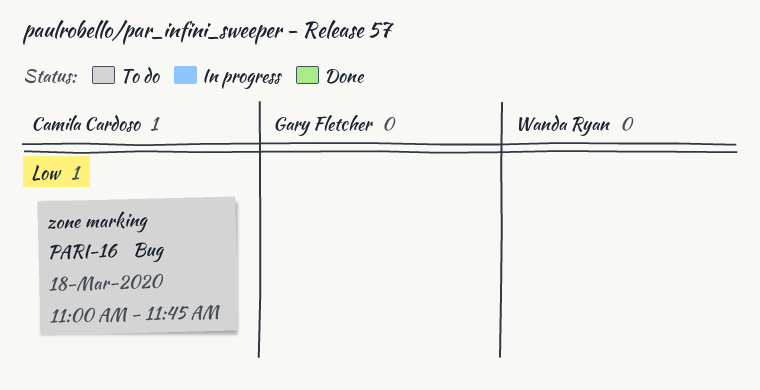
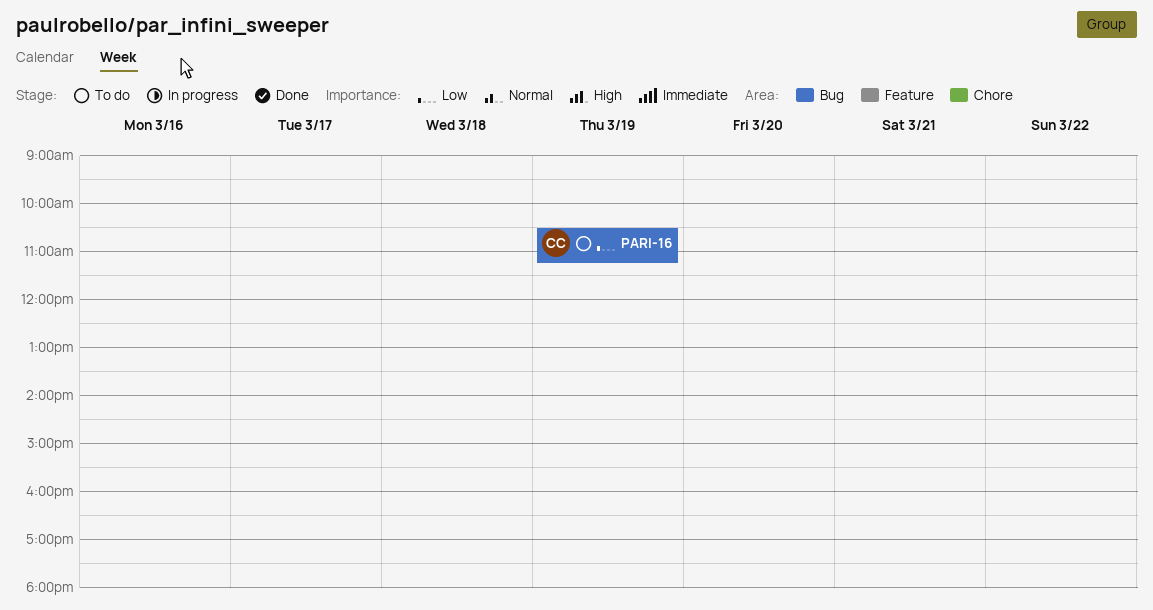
PARI-16, day: Mar 18 -> Mar 19
PARI-16, begins: 11:00 -> 10:30
PARI-16, ends: 11:45 -> 11:15

